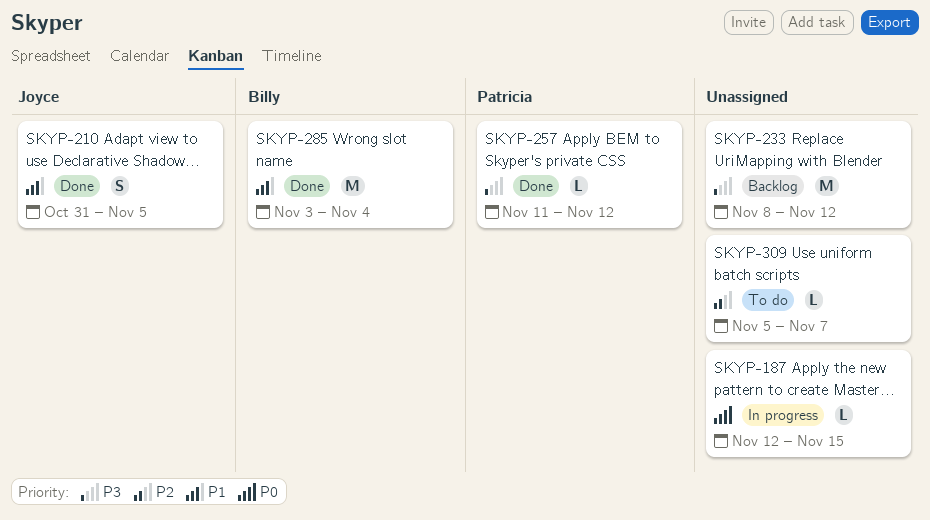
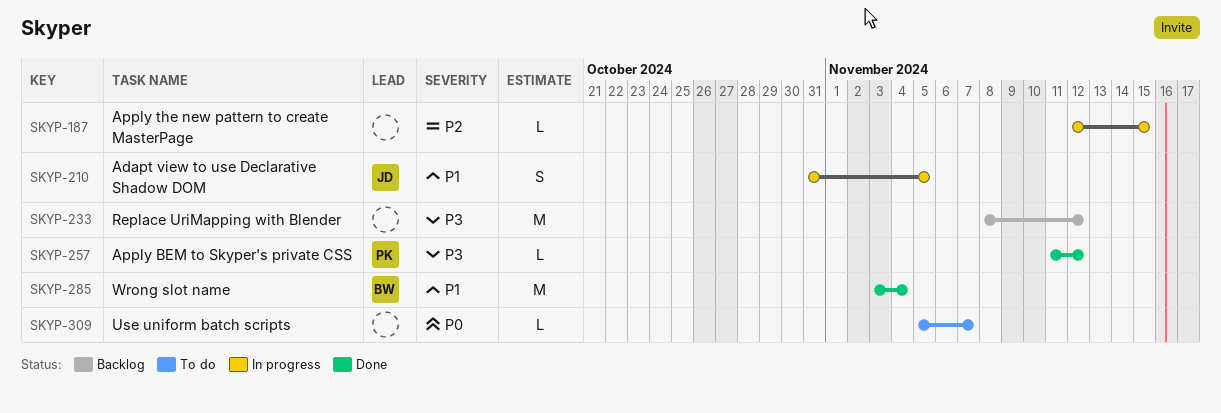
SKYP-187, priority: P0 -> P2
SKYP-210, status: Done -> In progress
SKYP-309, priority: P2 -> P0

